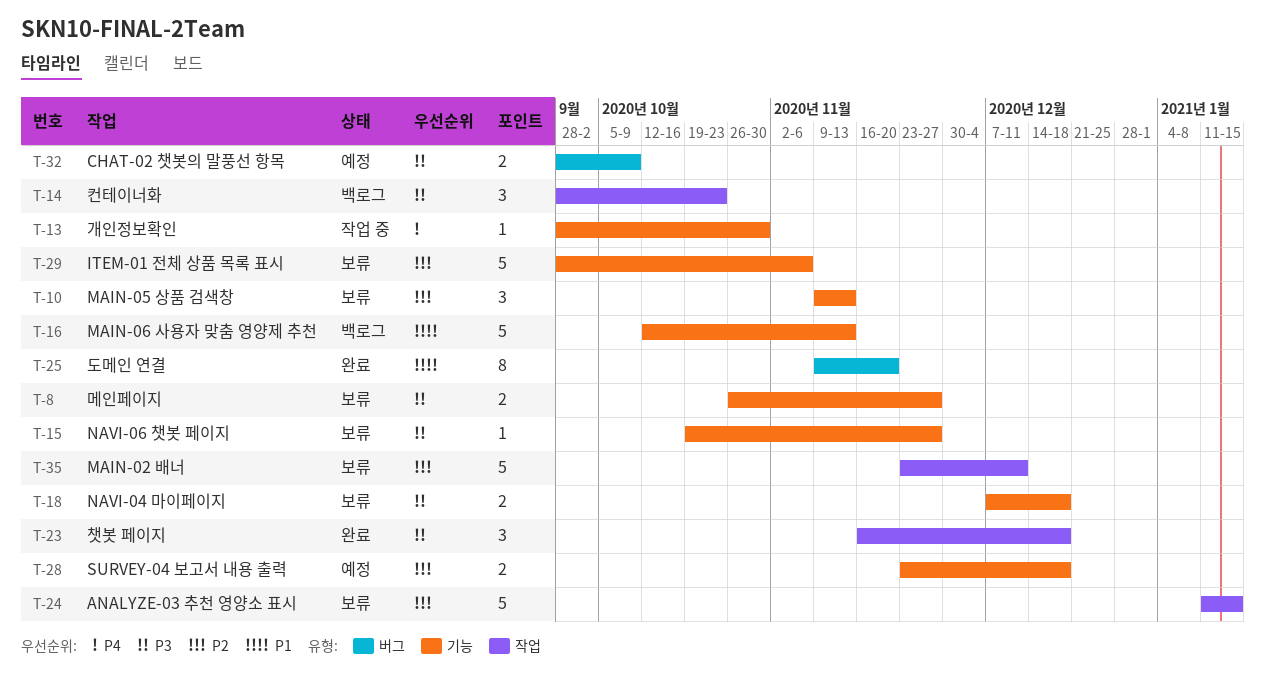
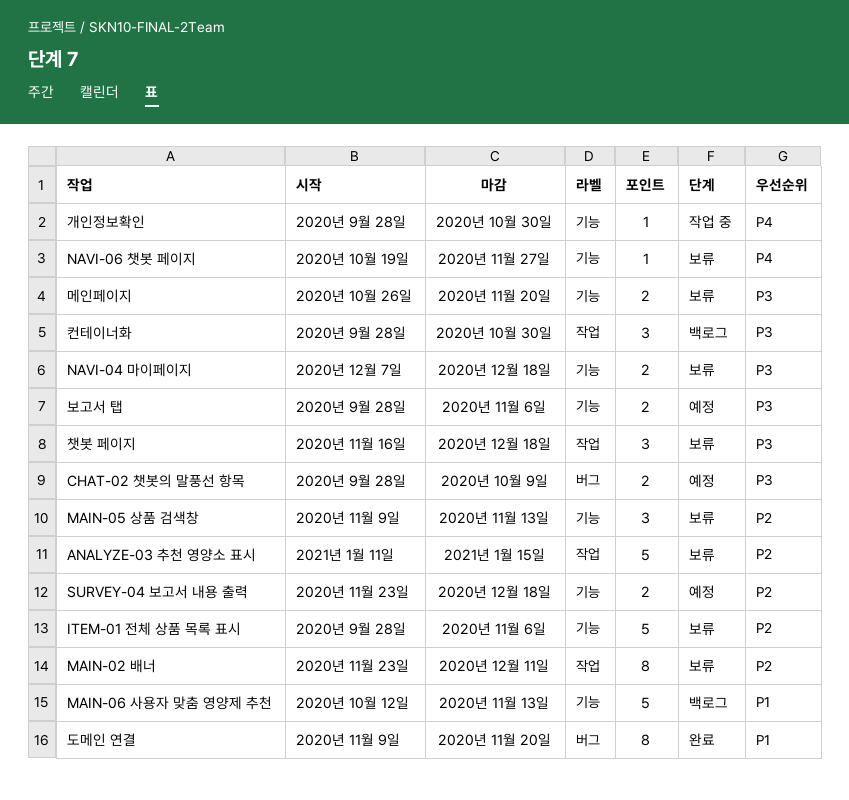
MAIN-02 배너, estimate: 5 -> 8
NAVI-06 챗봇 페이지, priority: P3 -> P4
메인페이지, due: Nov 27 -> Nov 20
보고서 탭: none -> present
챗봇 페이지, status: 완료 -> 보류
컨테이너화, due: Oct 23 -> Oct 30

